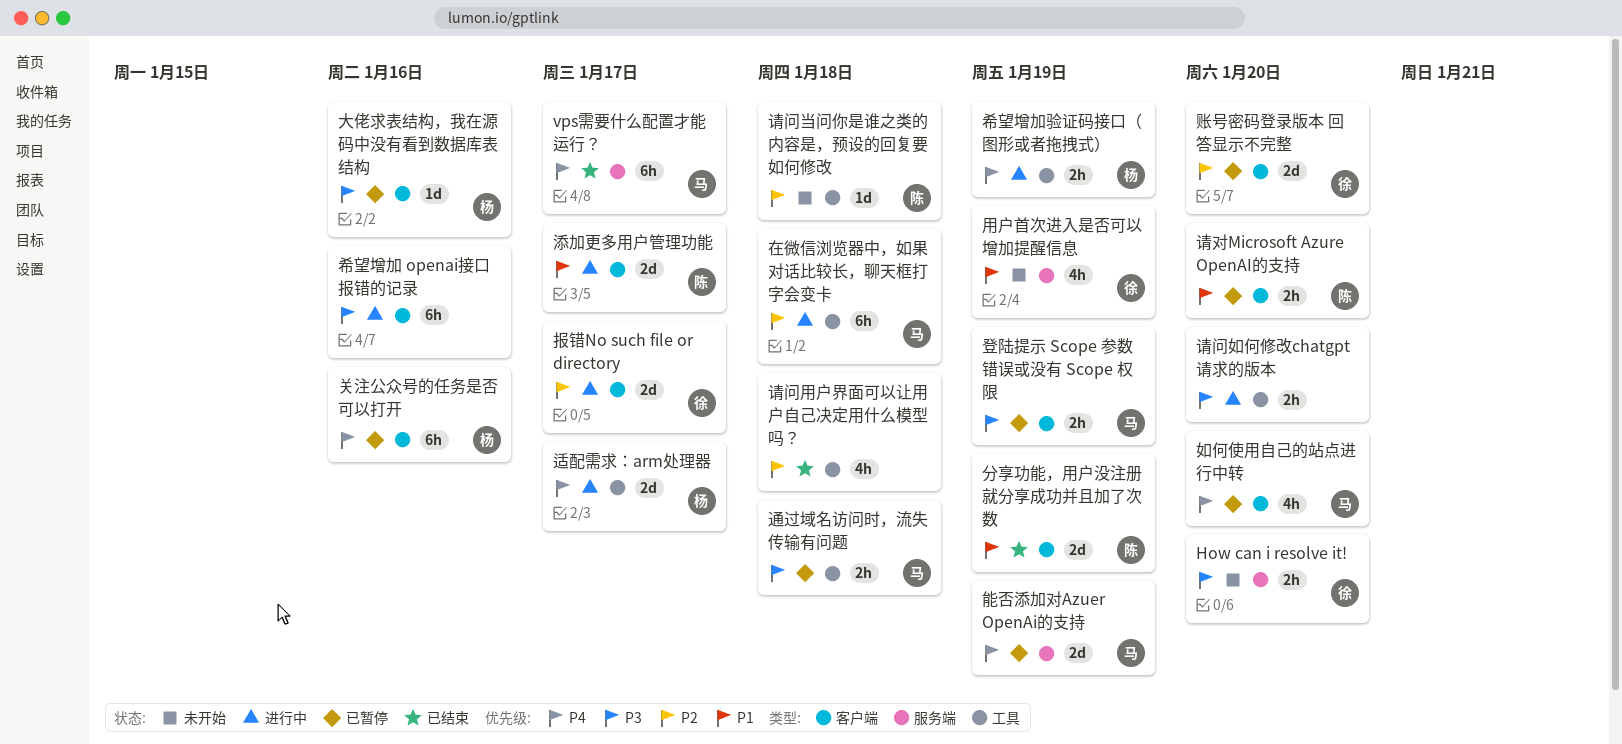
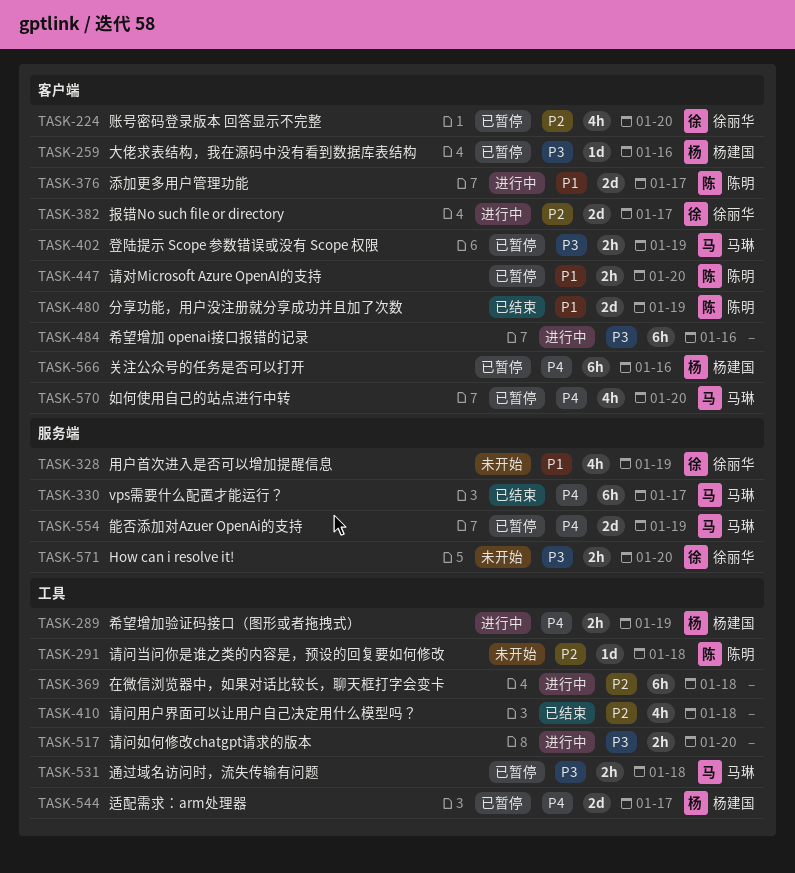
在微信浏览器中，如果对话比较长，聊天框打字会变卡, owner: 马琳 -> none
账号密码登录版本 回答显示不完整, estimate: 2d -> 4h
适配需求：arm处理器, status: 进行中 -> 已暂停

